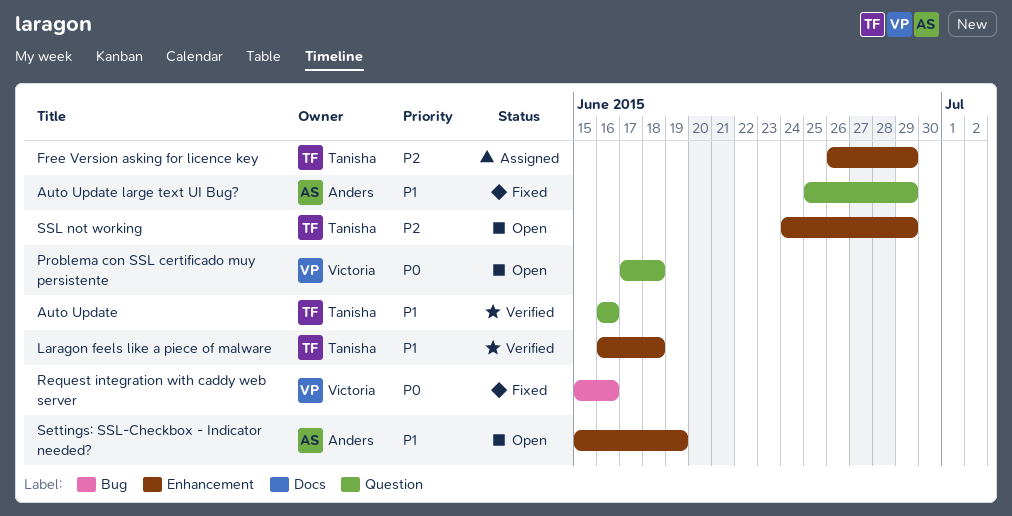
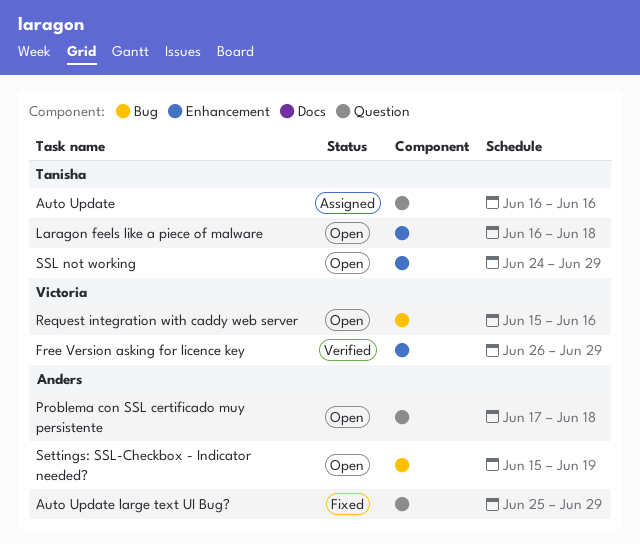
Auto Update, status: Verified -> Assigned
Free Version asking for licence key, status: Assigned -> Verified
Free Version asking for licence key, owner: Tanisha -> Victoria
Laragon feels like a piece of malware, status: Verified -> Open
Problema con SSL certificado muy persistente, owner: Victoria -> Anders
Request integration with caddy web server, status: Fixed -> Open
Settings: SSL-Checkbox - Indicator needed?, label: Enhancement -> Bug

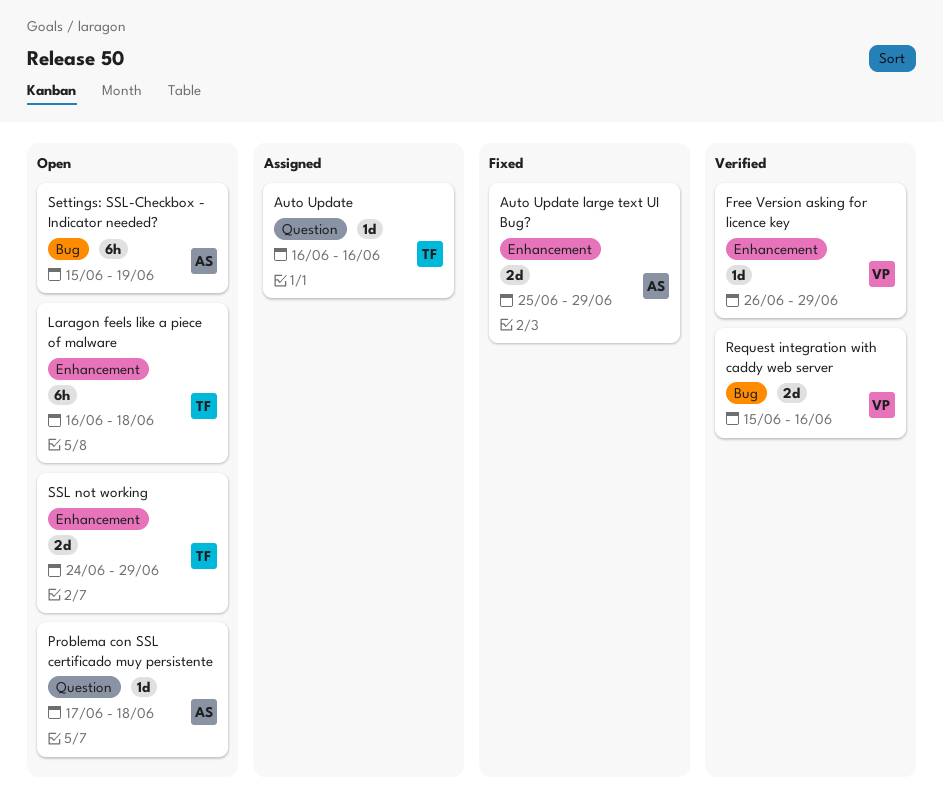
Auto Update large text UI Bug?, label: Question -> Enhancement
Request integration with caddy web server, status: Open -> Verified

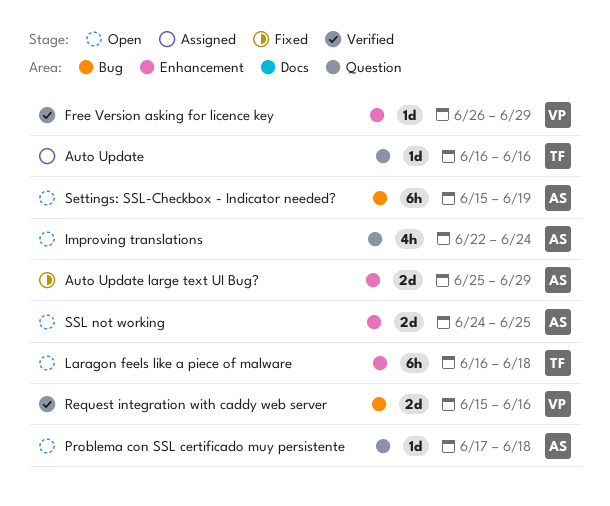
Improving translations: none -> present
SSL not working, owner: TF -> AS
SSL not working, due: Jun 29 -> Jun 25

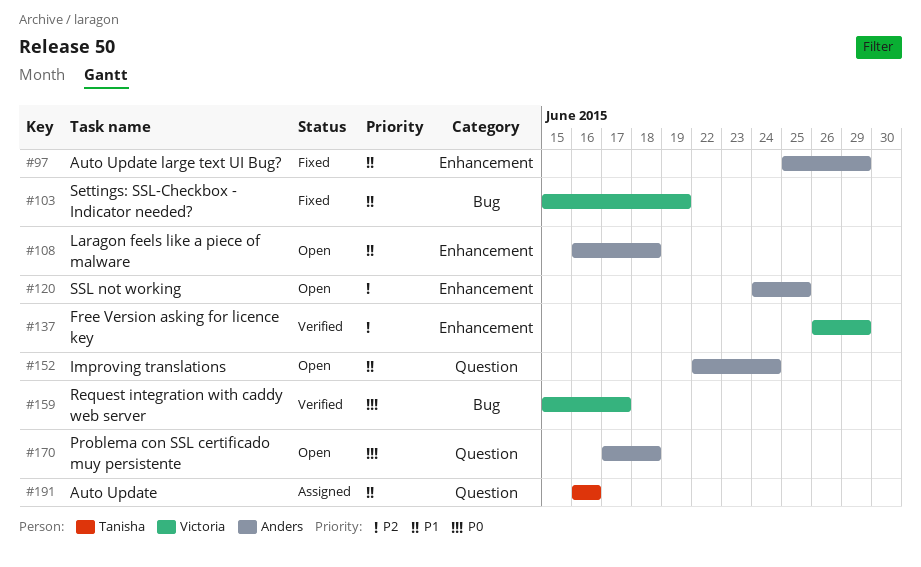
Laragon feels like a piece of malware, owner: Tanisha -> Anders
Request integration with caddy web server, due: Jun 16 -> Jun 17
Settings: SSL-Checkbox - Indicator needed?, status: Open -> Fixed
Settings: SSL-Checkbox - Indicator needed?, owner: Anders -> Victoria

